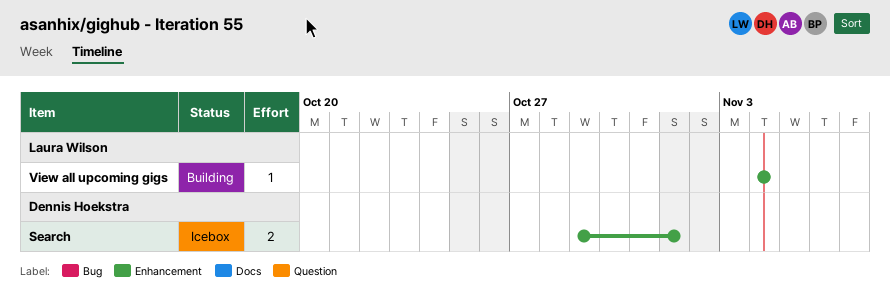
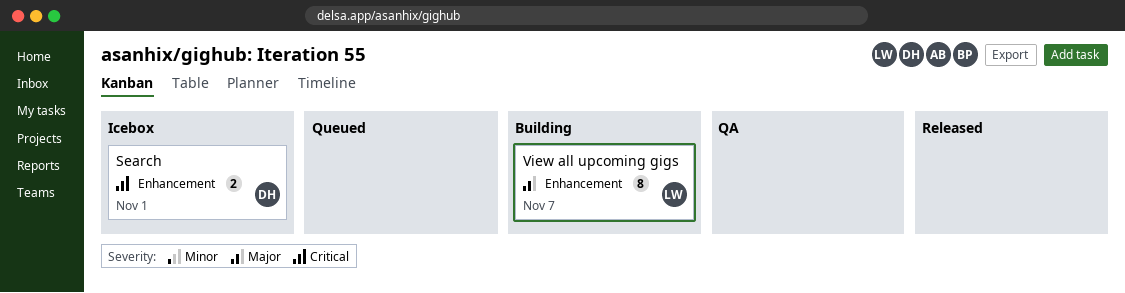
View all upcoming gigs, estimate: 1 -> 8
View all upcoming gigs, due: Nov 4 -> Nov 7

